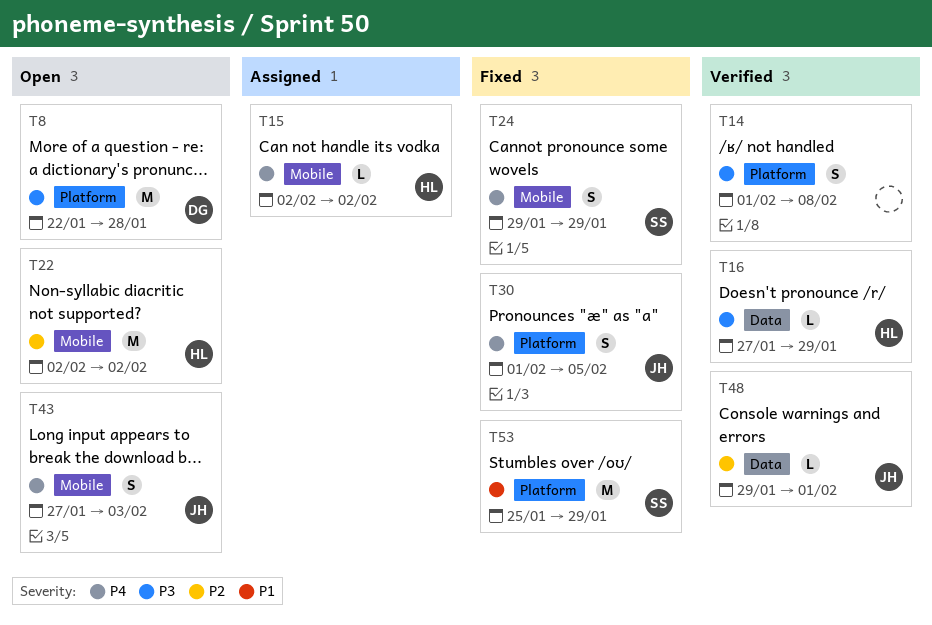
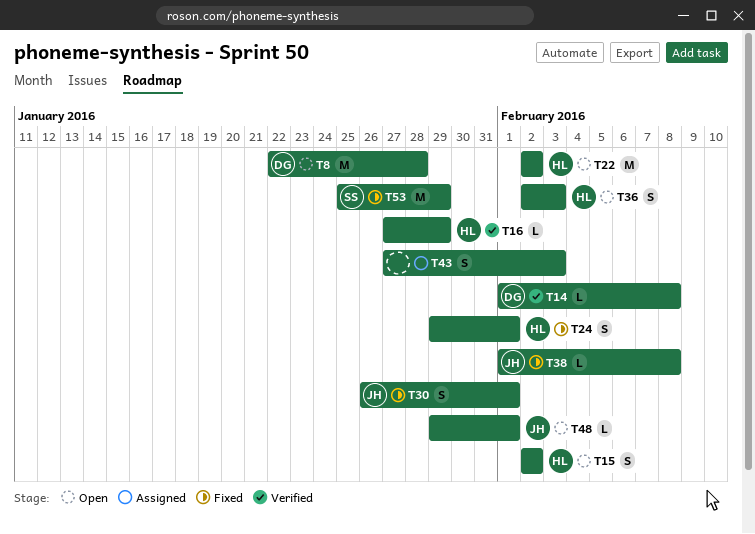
T14, owner: none -> DG
T14, estimate: S -> L
T15, status: Assigned -> Open
T15, estimate: L -> S
T24, owner: SS -> HL
T24, due: Jan 29 -> Feb 1
T30, start: Feb 1 -> Jan 26
T30, due: Feb 5 -> Feb 1
T36: none -> present
T38: none -> present
T43, status: Open -> Assigned
T43, owner: JH -> none
T48, status: Verified -> Open

